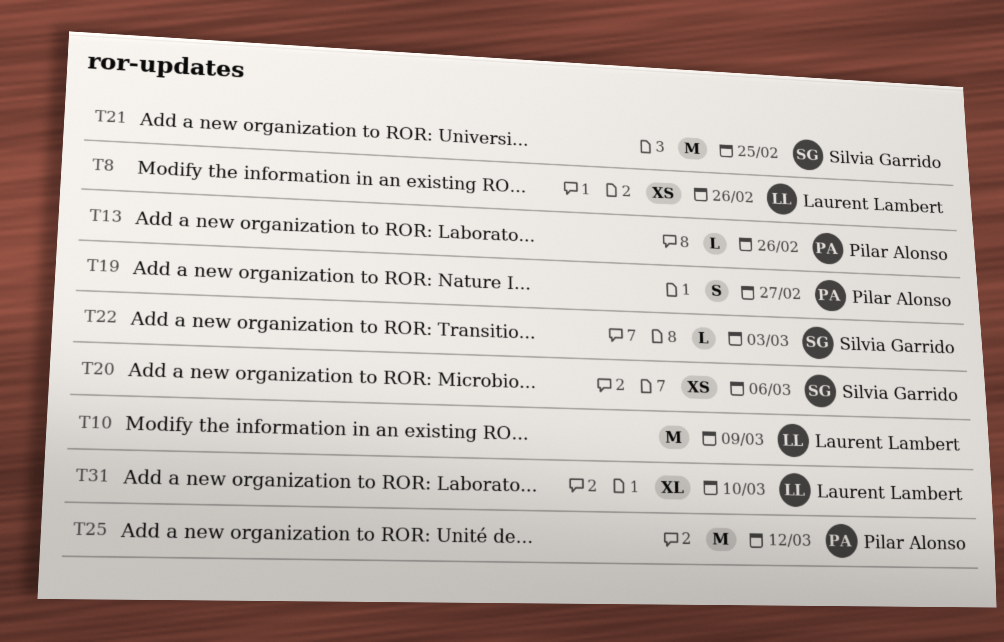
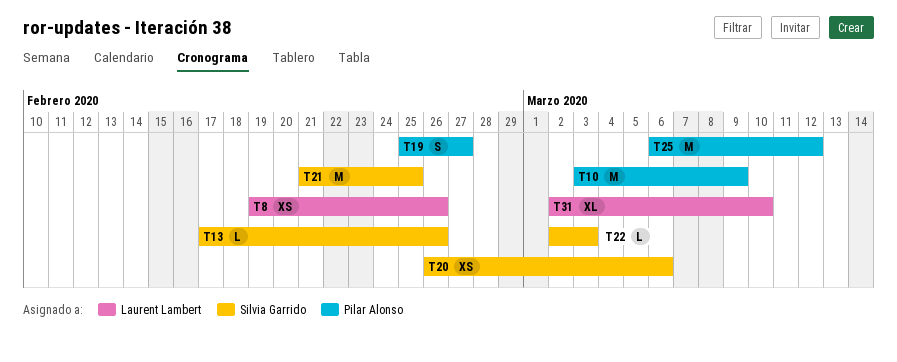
T10, owner: Laurent Lambert -> Pilar Alonso
T13, owner: Pilar Alonso -> Silvia Garrido

